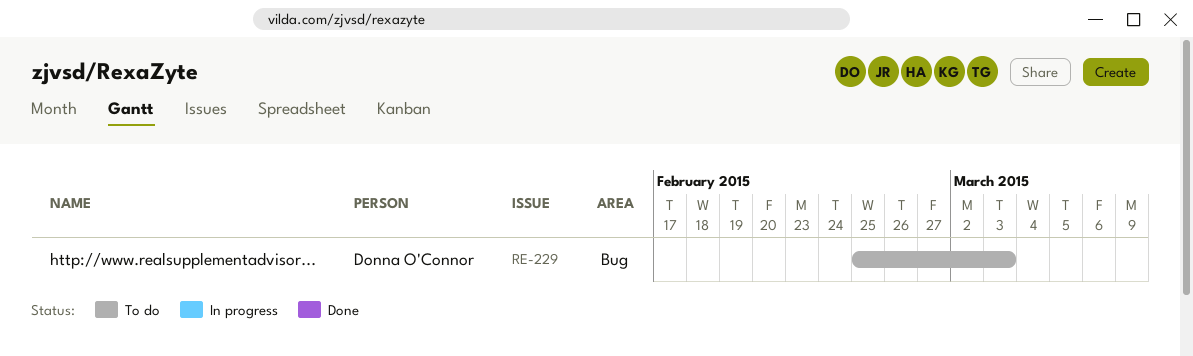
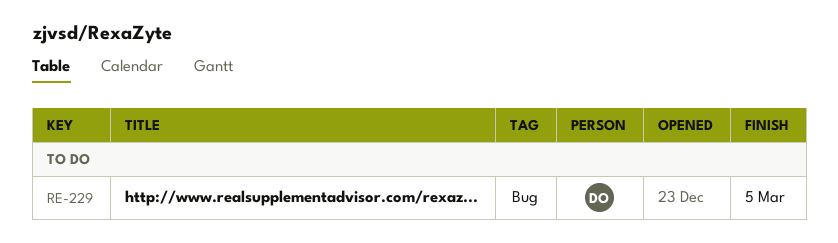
RE-229, due: Mar 3 -> Mar 5

